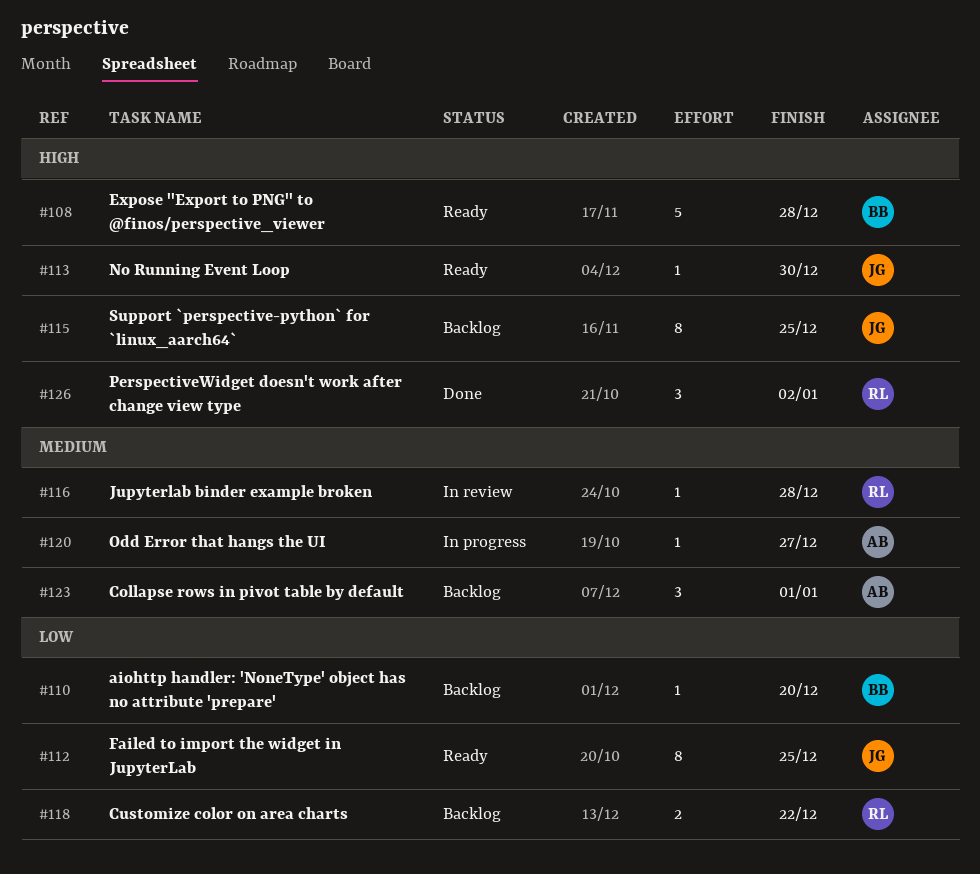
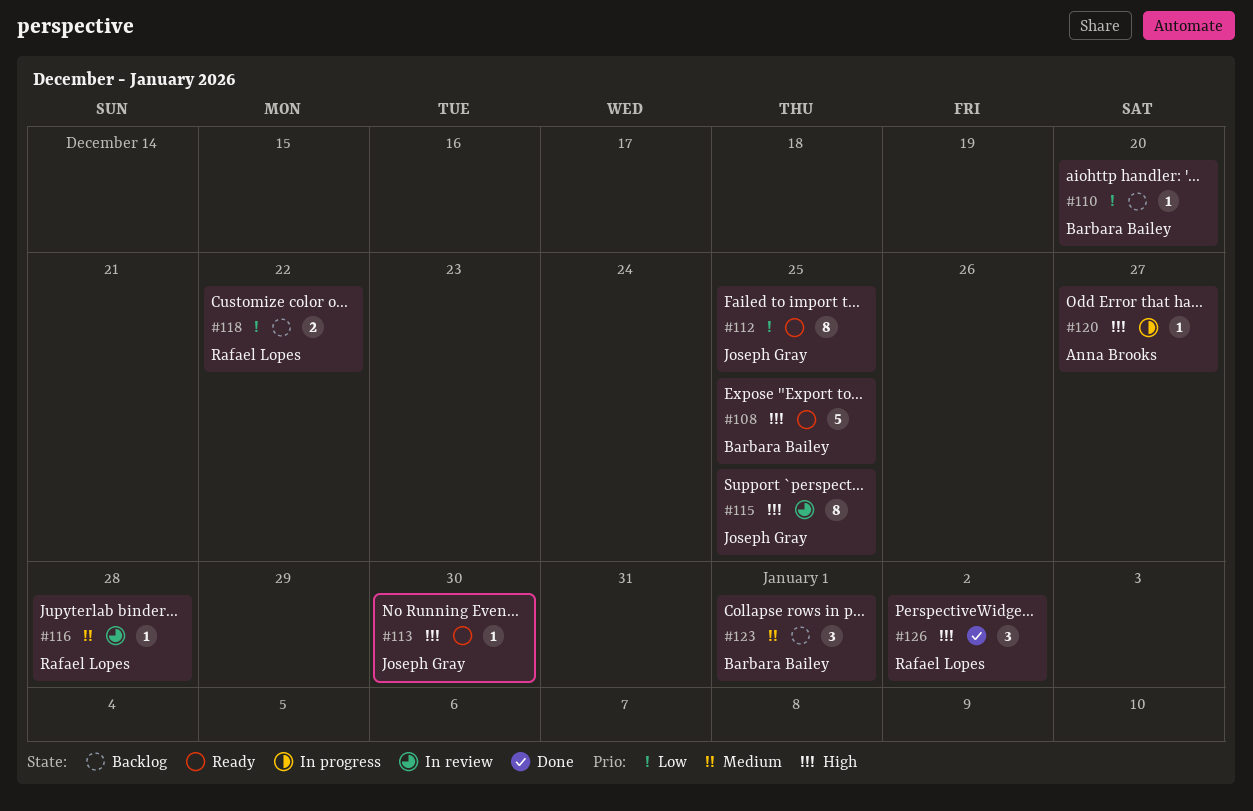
#108, due: Dec 28 -> Dec 25
#115, status: Backlog -> In review
#120, priority: Medium -> High
#123, owner: Anna Brooks -> Barbara Bailey

